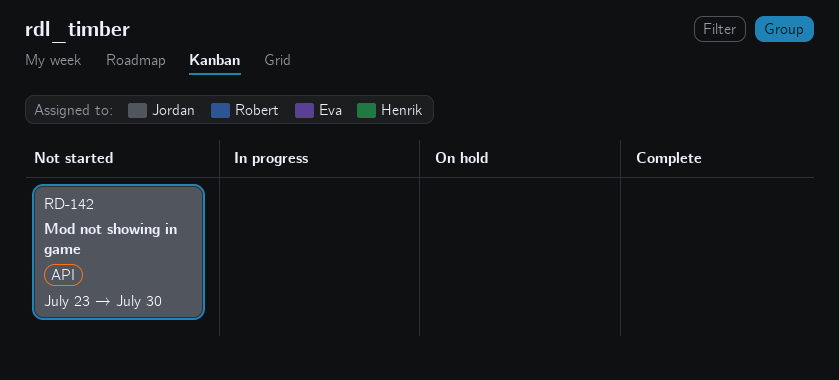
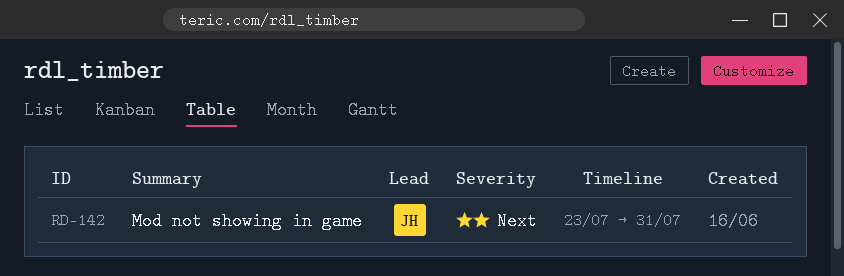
RD-142, due: Jul 30 -> Jul 31

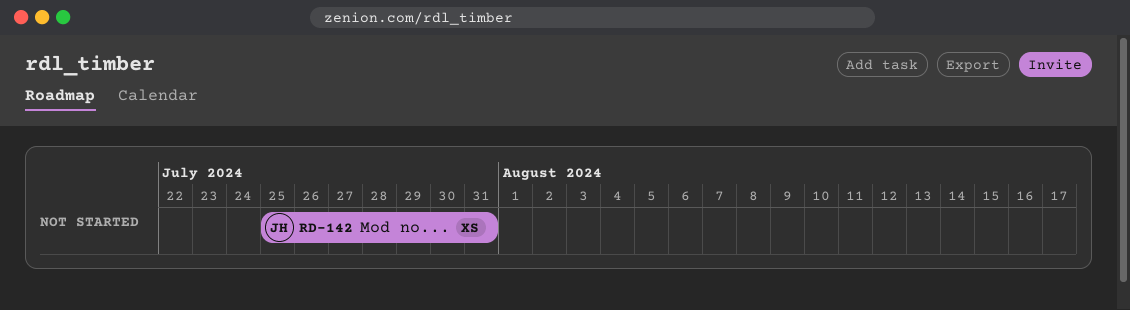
RD-142, start: Jul 23 -> Jul 25

